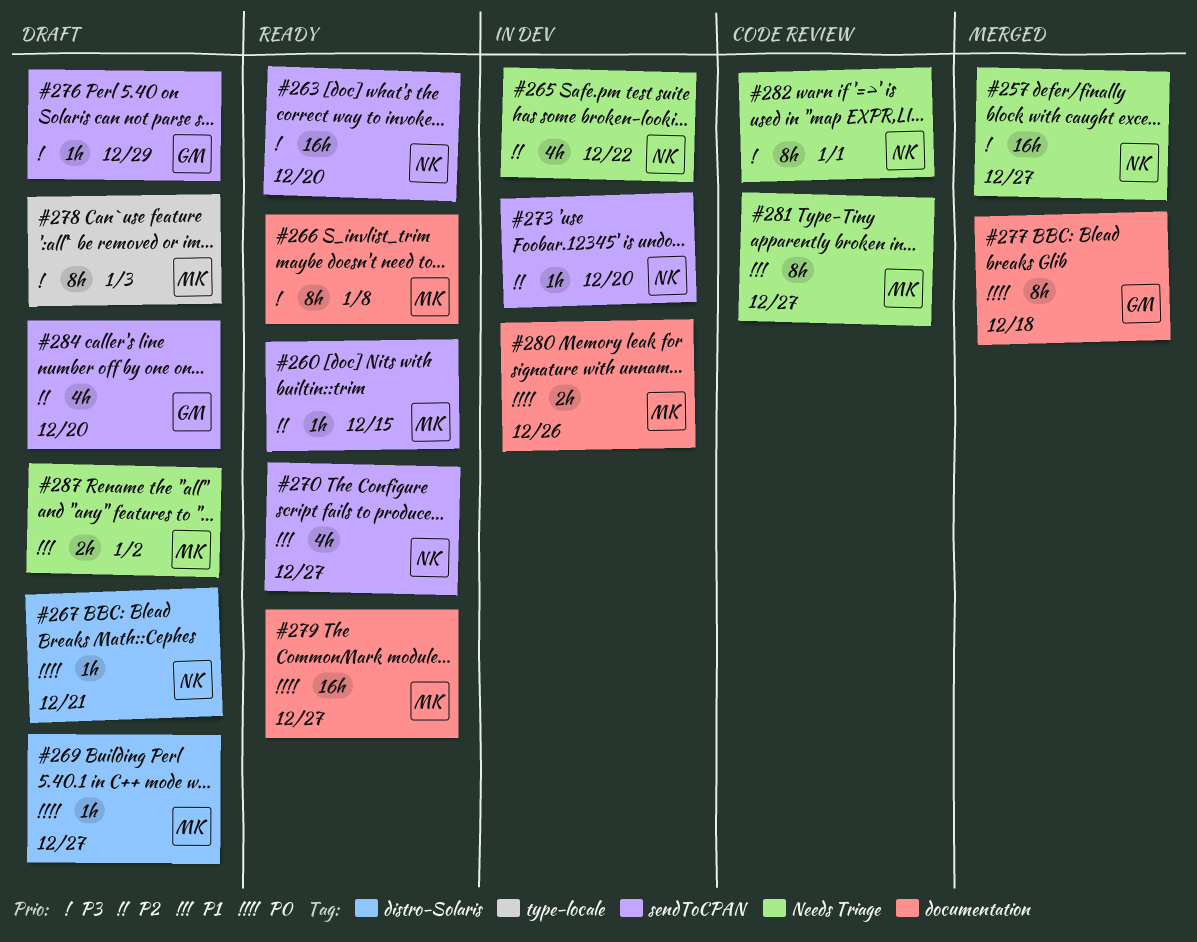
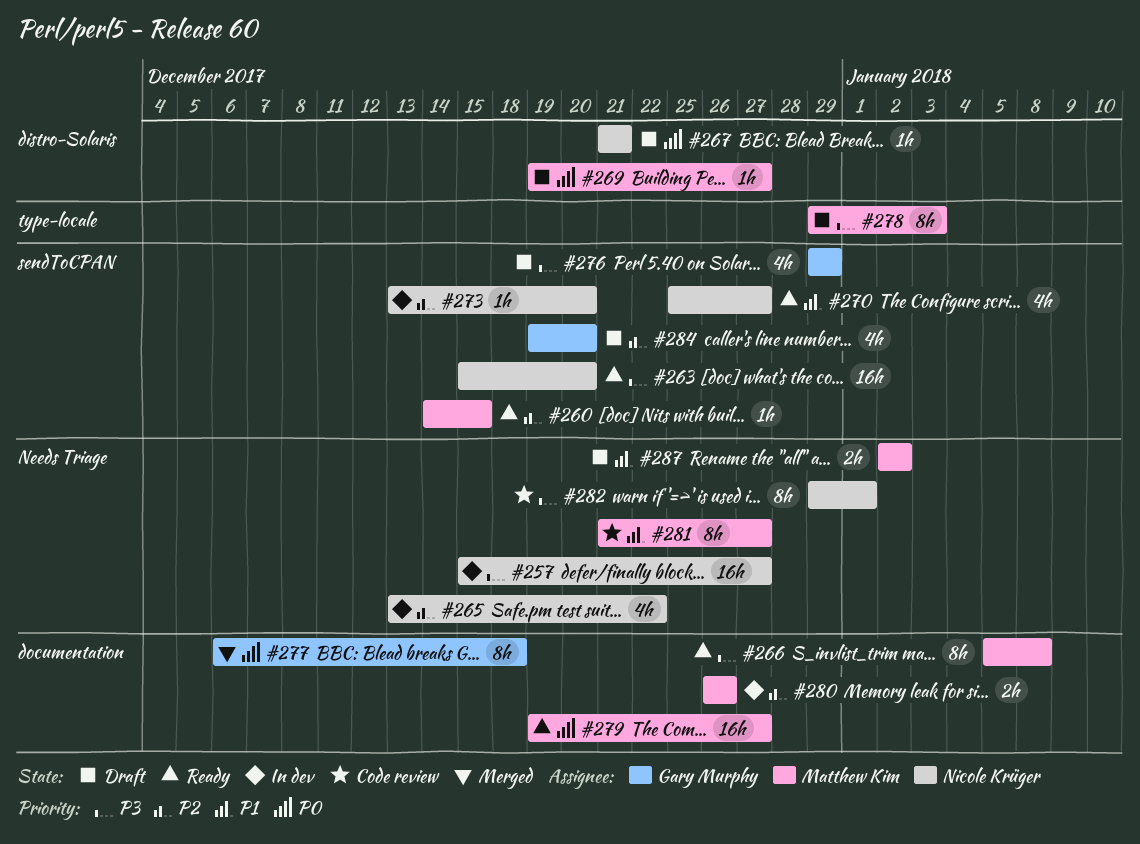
#257, status: Merged -> In dev
#276, estimate: 1h -> 4h
#280, priority: P0 -> P2

